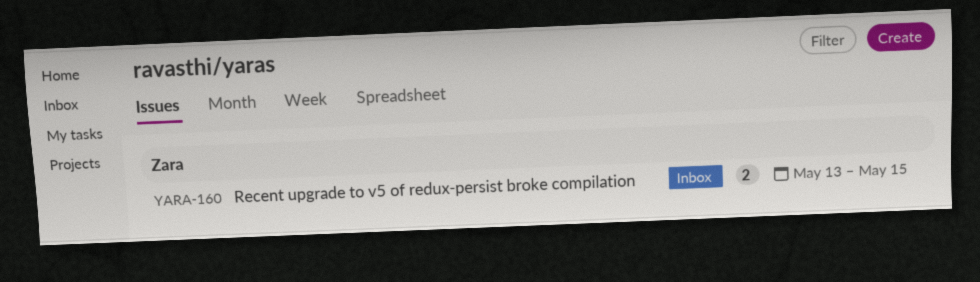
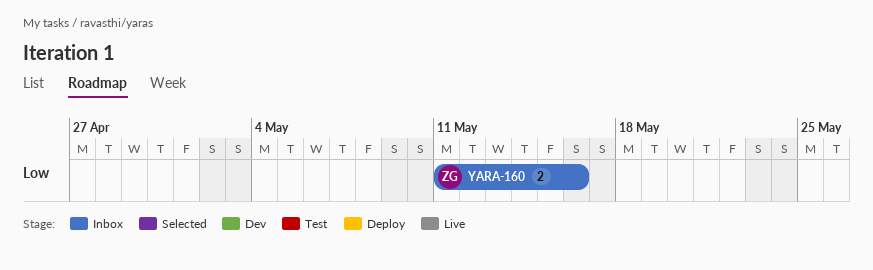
YARA-160, start: May 13 -> May 11
YARA-160, due: May 15 -> May 16

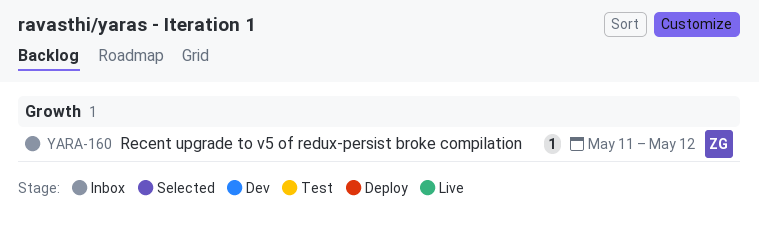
YARA-160, estimate: 2 -> 1
YARA-160, due: May 16 -> May 12

